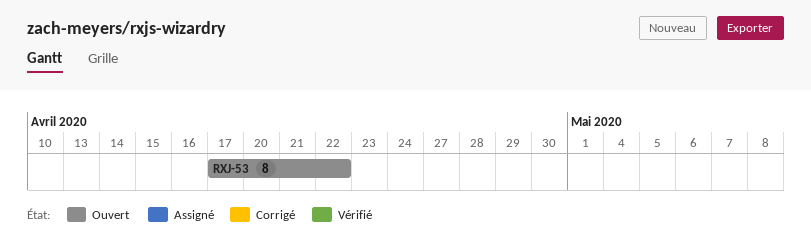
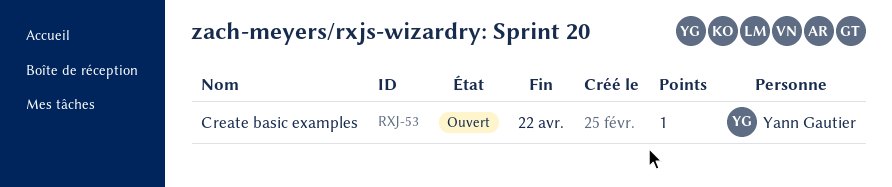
RXJ-53, estimate: 8 -> 1

